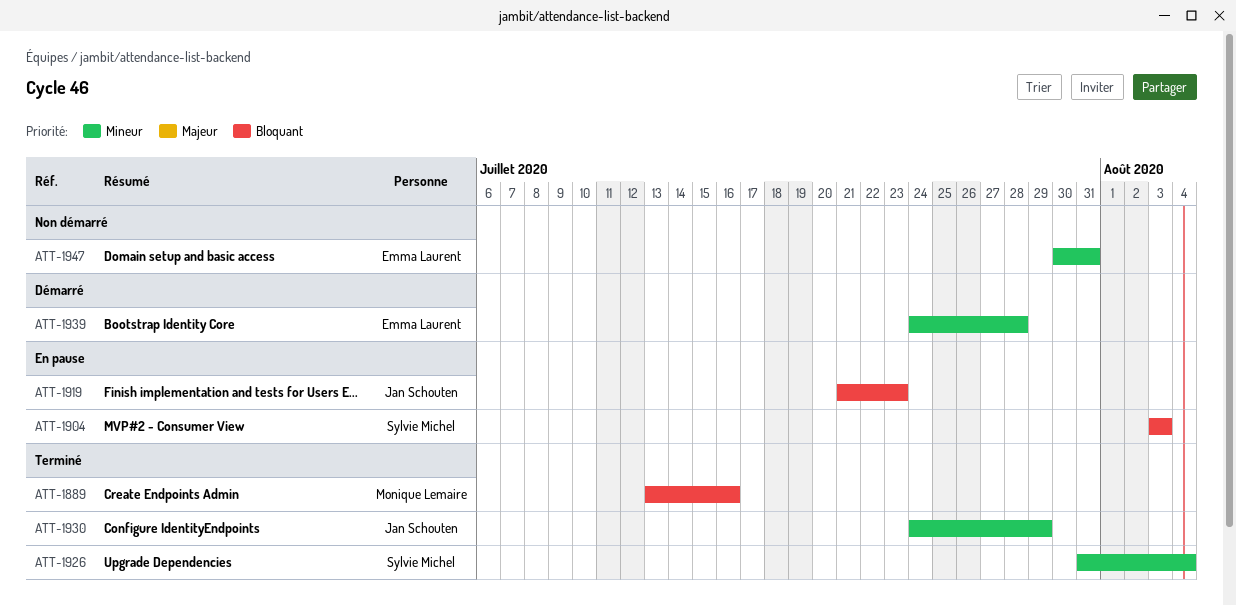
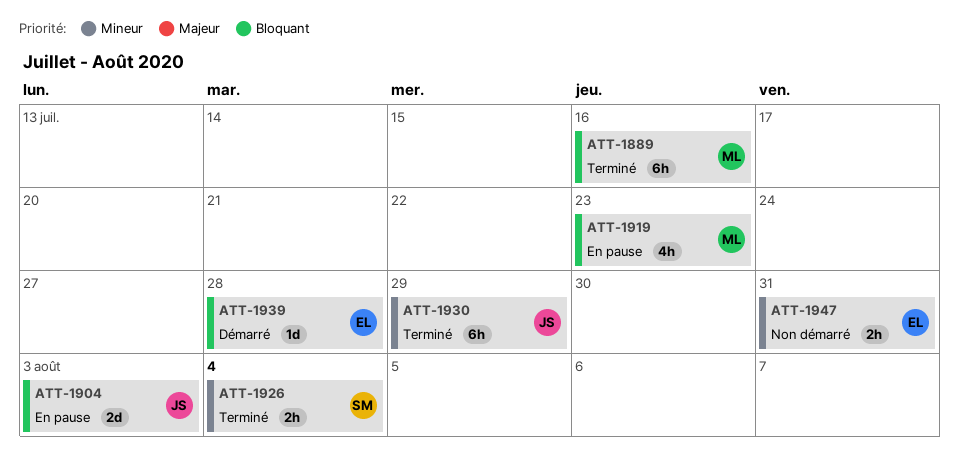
ATT-1904, owner: Sylvie Michel -> Jan Schouten
ATT-1919, owner: Jan Schouten -> Monique Lemaire
ATT-1939, priority: Mineur -> Bloquant

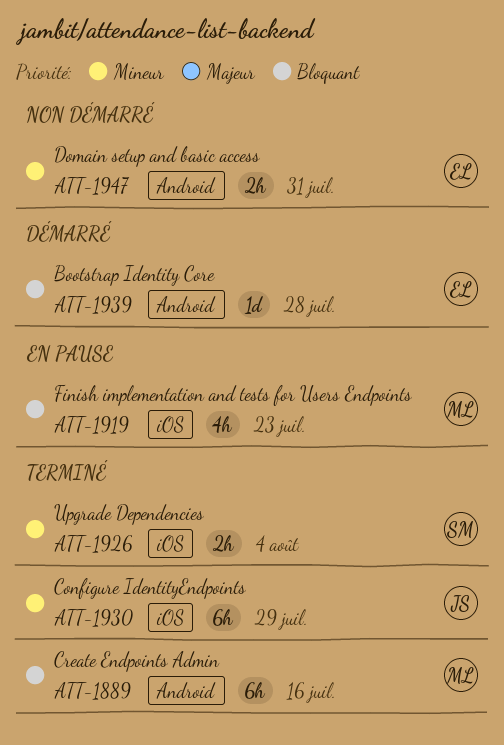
ATT-1904: present -> none

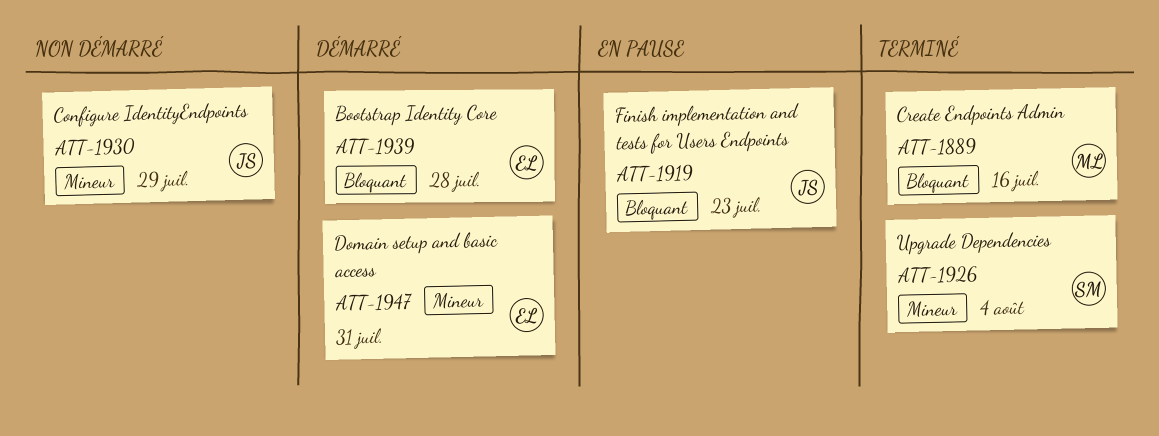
ATT-1919, owner: ML -> JS
ATT-1930, status: Terminé -> Non démarré
ATT-1947, status: Non démarré -> Démarré

